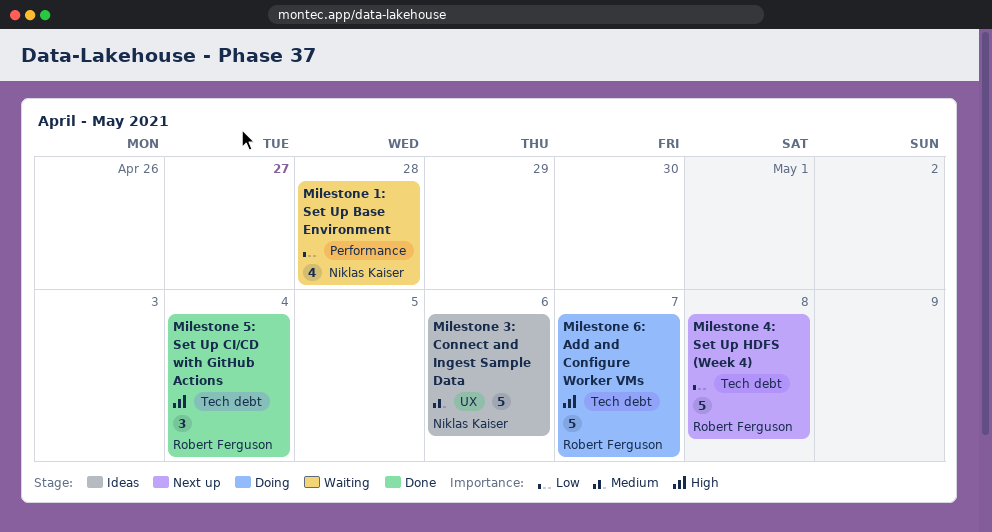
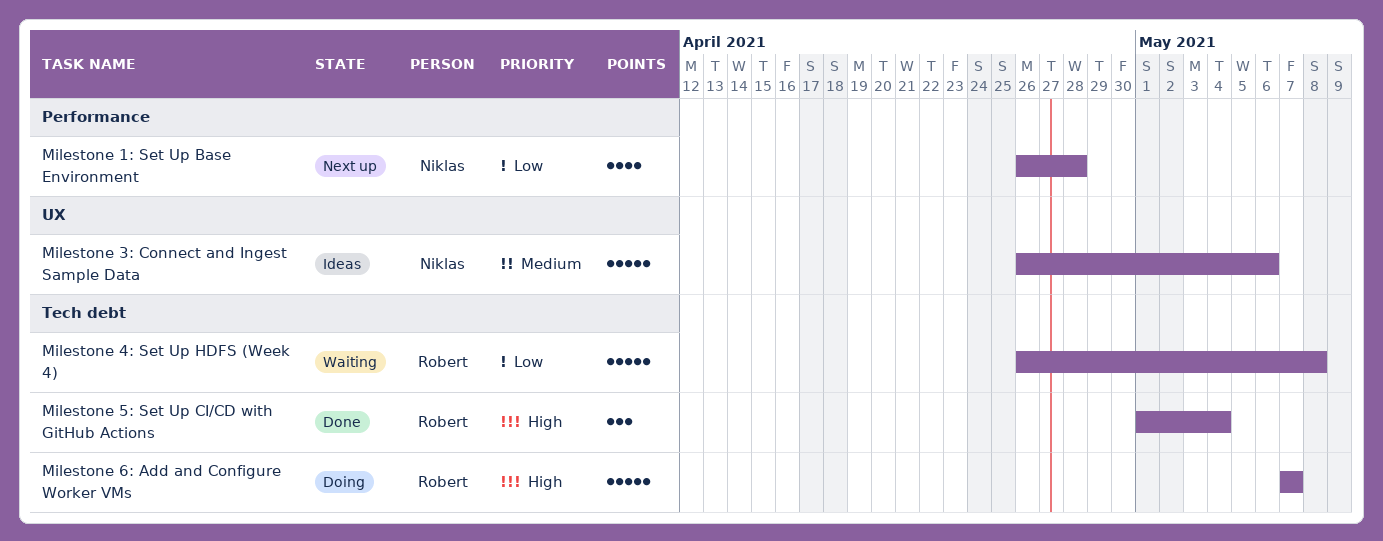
Milestone 1: Set Up Base Environment, status: Waiting -> Next up
Milestone 4: Set Up HDFS (Week 4), status: Next up -> Waiting

